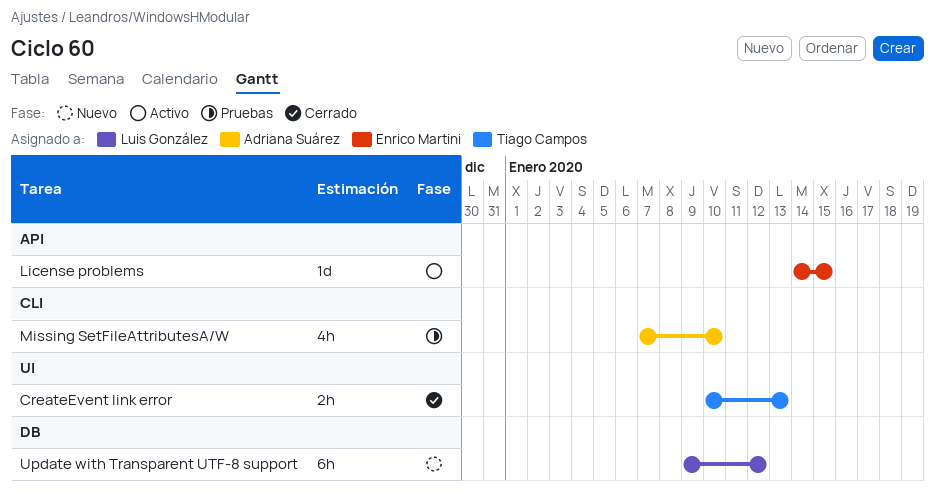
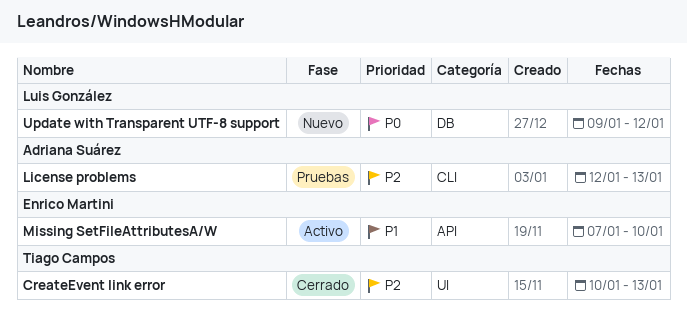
License problems, status: Activo -> Pruebas
License problems, owner: Enrico Martini -> Adriana Suárez
License problems, label: API -> CLI
License problems, start: Jan 14 -> Jan 12
License problems, due: Jan 15 -> Jan 13
Missing SetFileAttributesA/W, status: Pruebas -> Activo
Missing SetFileAttributesA/W, owner: Adriana Suárez -> Enrico Martini
Missing SetFileAttributesA/W, label: CLI -> API

